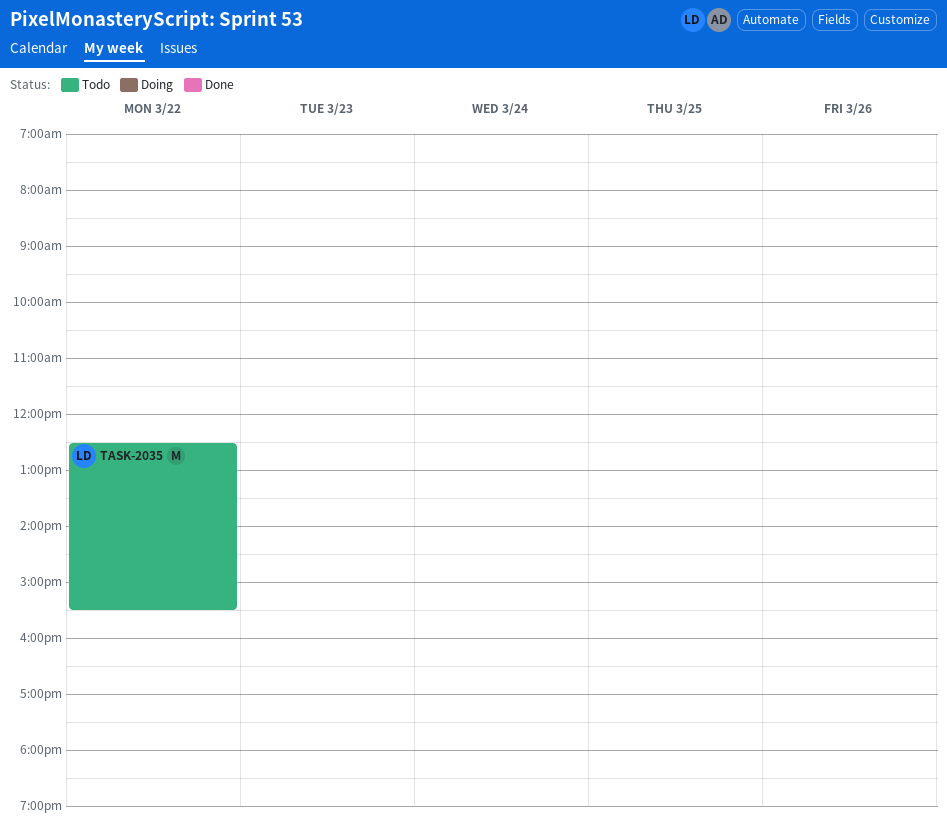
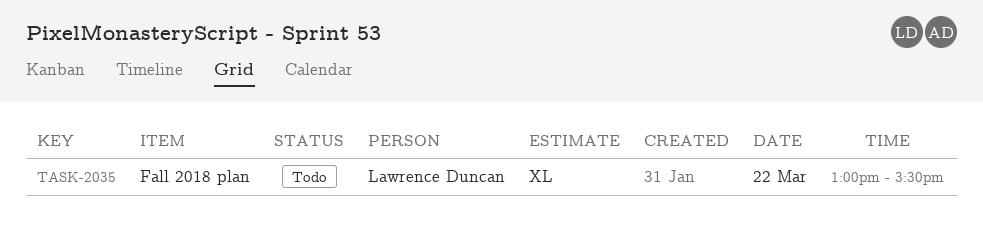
TASK-2035, estimate: M -> XL
TASK-2035, begins: 12:30 -> 13:00

